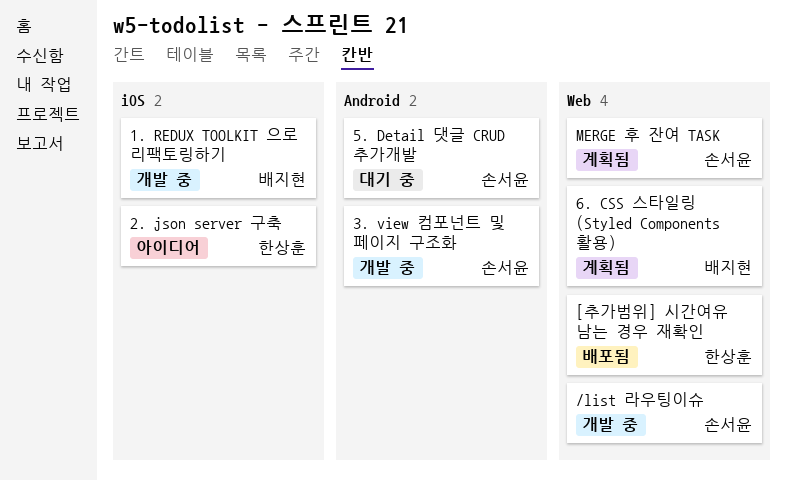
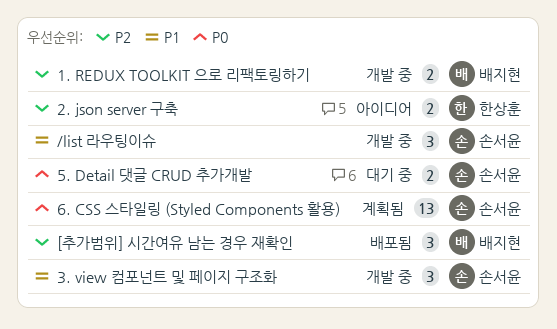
6. CSS 스타일링 (Styled Components 활용), owner: 배지현 -> 손서윤
[추가범위] 시간여유 남는 경우 재확인, owner: 한상훈 -> 배지현
MERGE 후 잔여 TASK: present -> none

